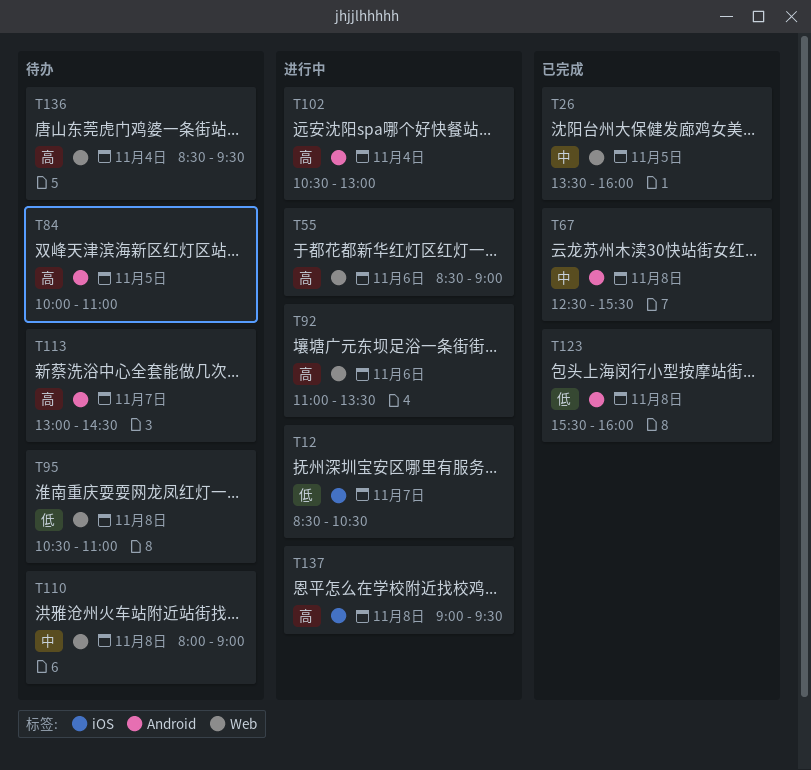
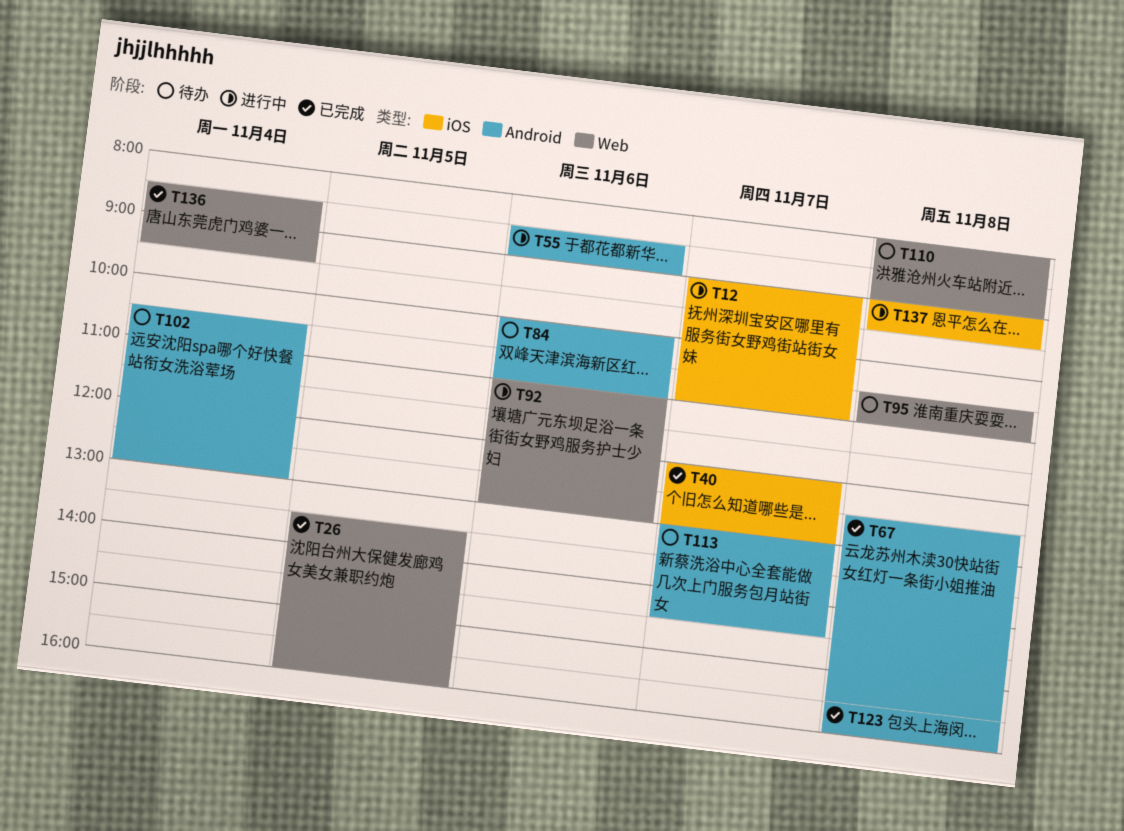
T12, begins: 08:30 -> 09:00
T12, ends: 10:30 -> 11:00
T40: none -> present
T55, label: Web -> Android
T84, day: Nov 5 -> Nov 6
T92, ends: 13:30 -> 13:00
T102, status: 进行中 -> 待办
T136, status: 待办 -> 已完成

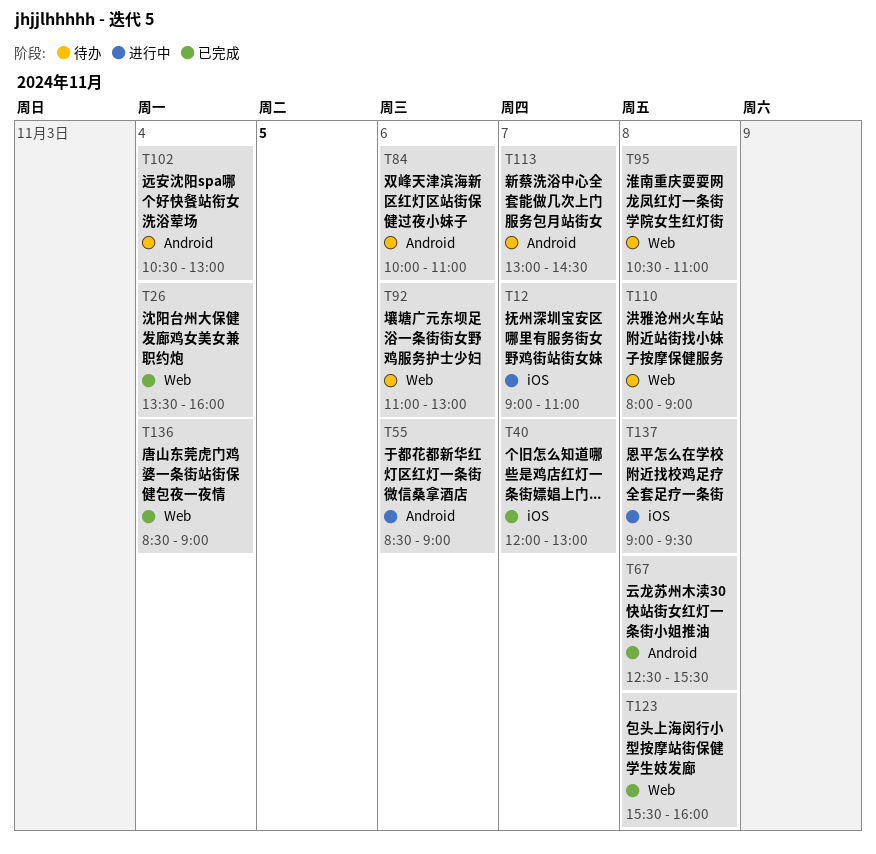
T26, day: Nov 5 -> Nov 4
T92, status: 进行中 -> 待办
T123, label: Android -> Web
T136, ends: 09:30 -> 09:00

